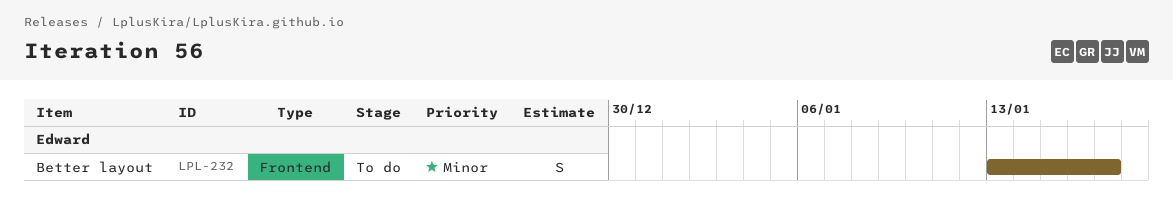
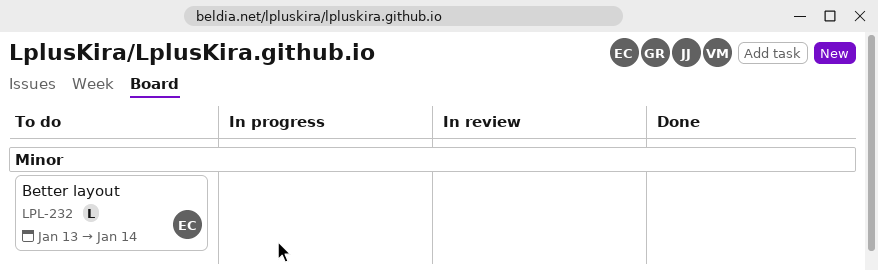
LPL-232, estimate: S -> L
LPL-232, due: Jan 17 -> Jan 14

